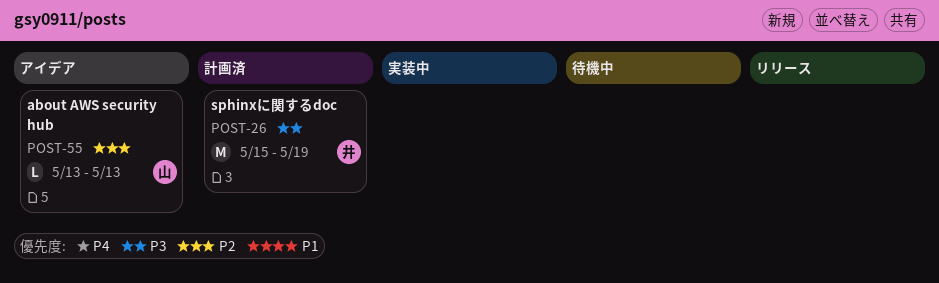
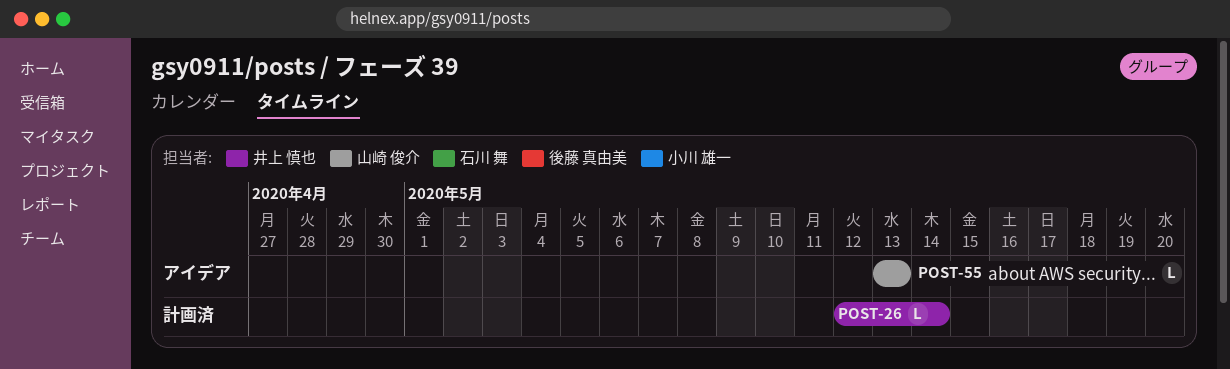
POST-26, estimate: M -> L
POST-26, start: May 15 -> May 12
POST-26, due: May 19 -> May 14

